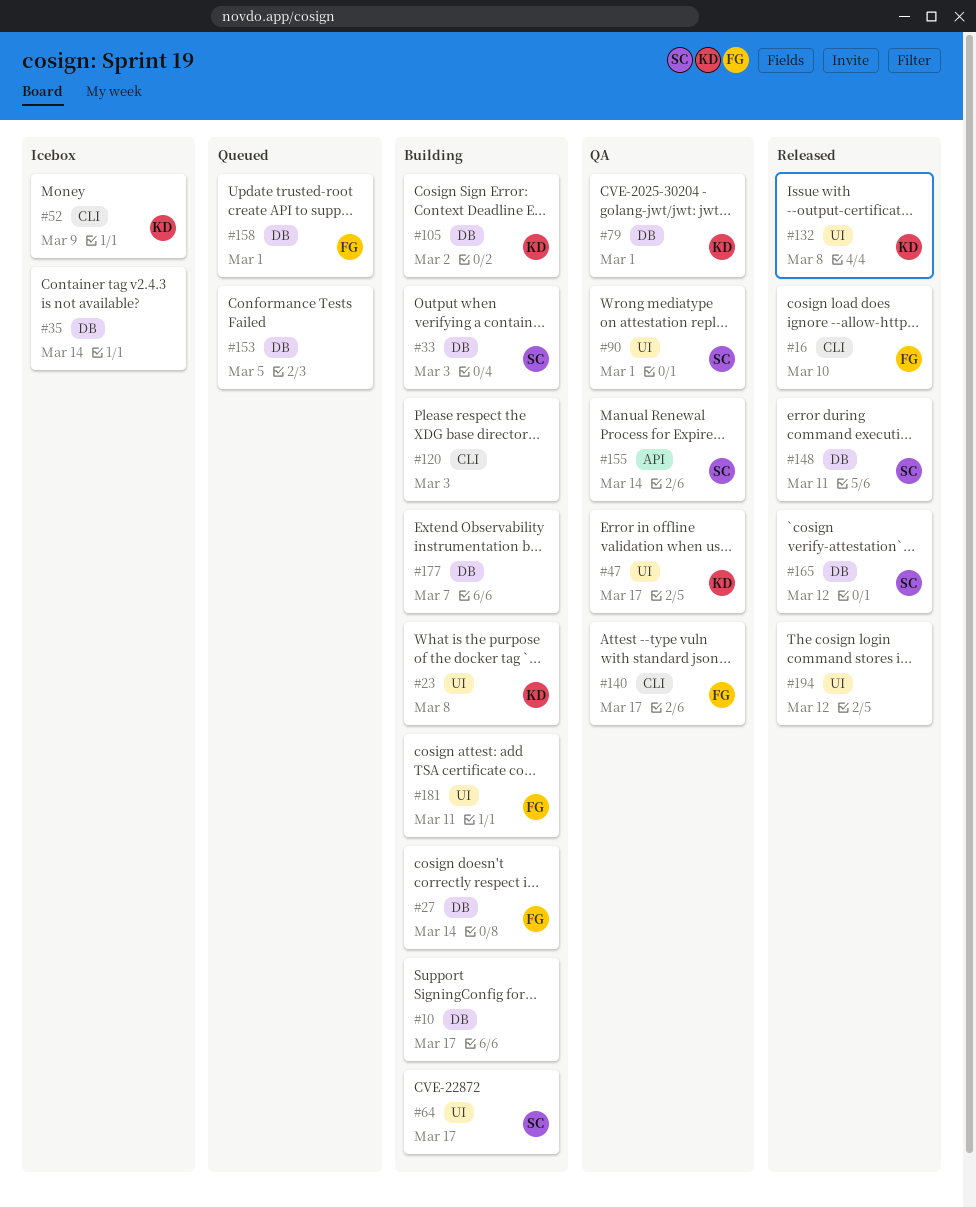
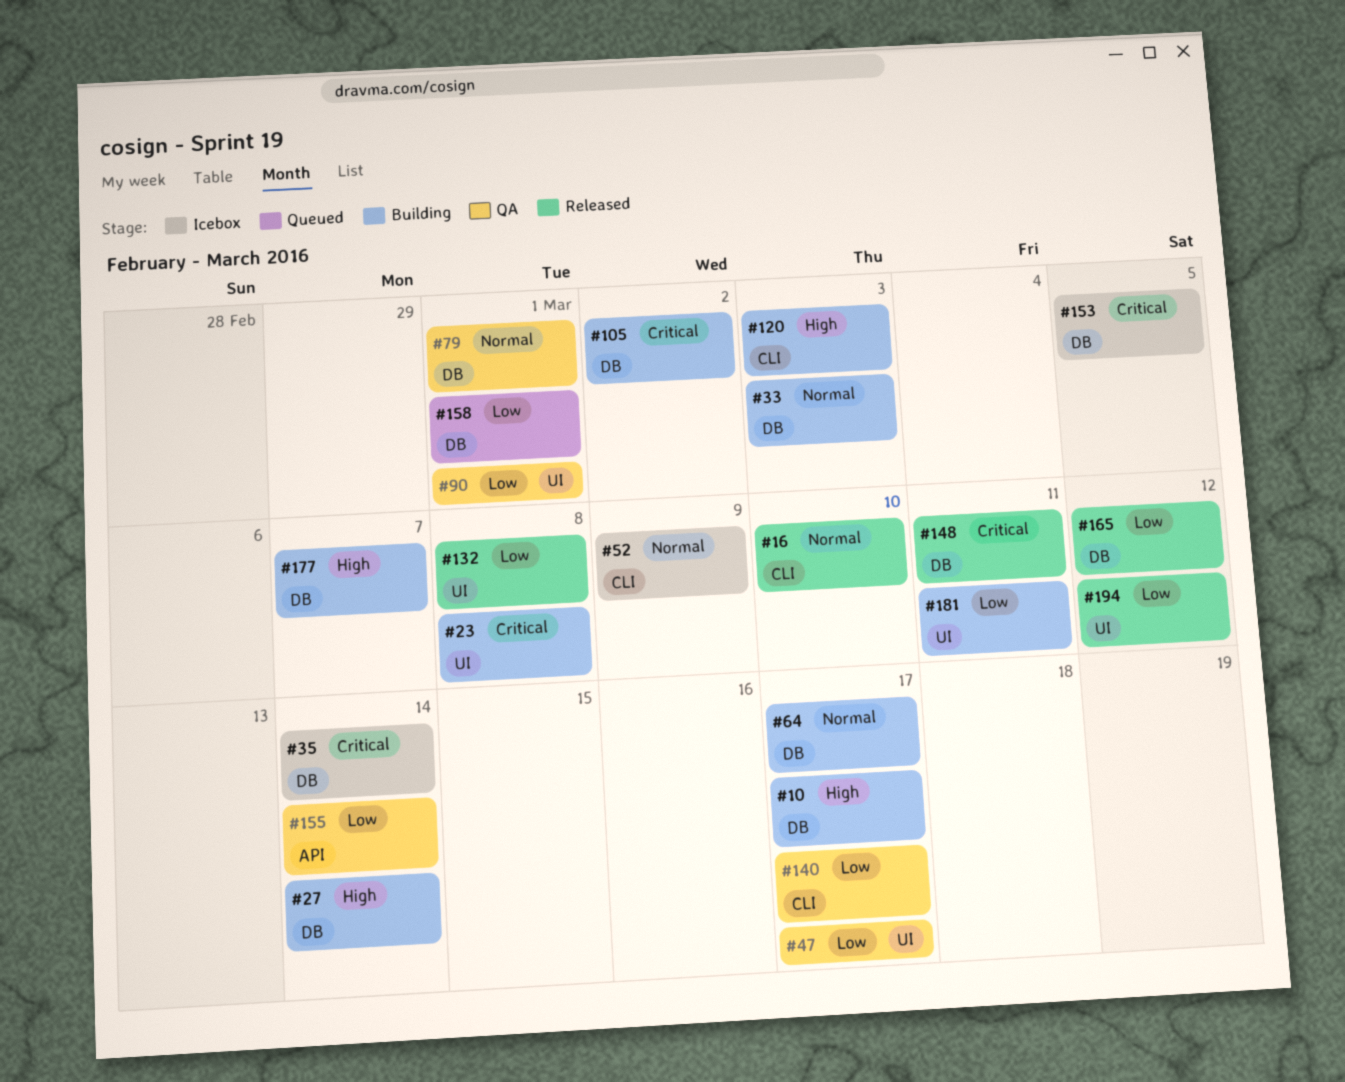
#64, label: UI -> DB
#153, status: Queued -> Icebox

